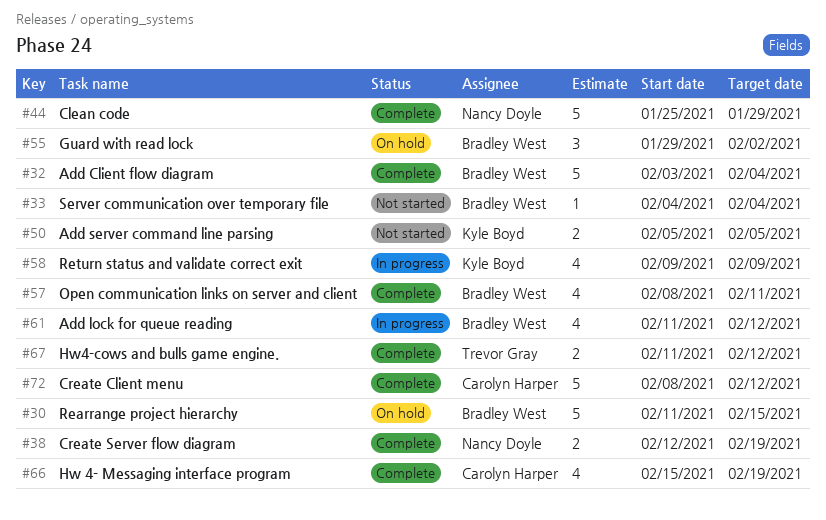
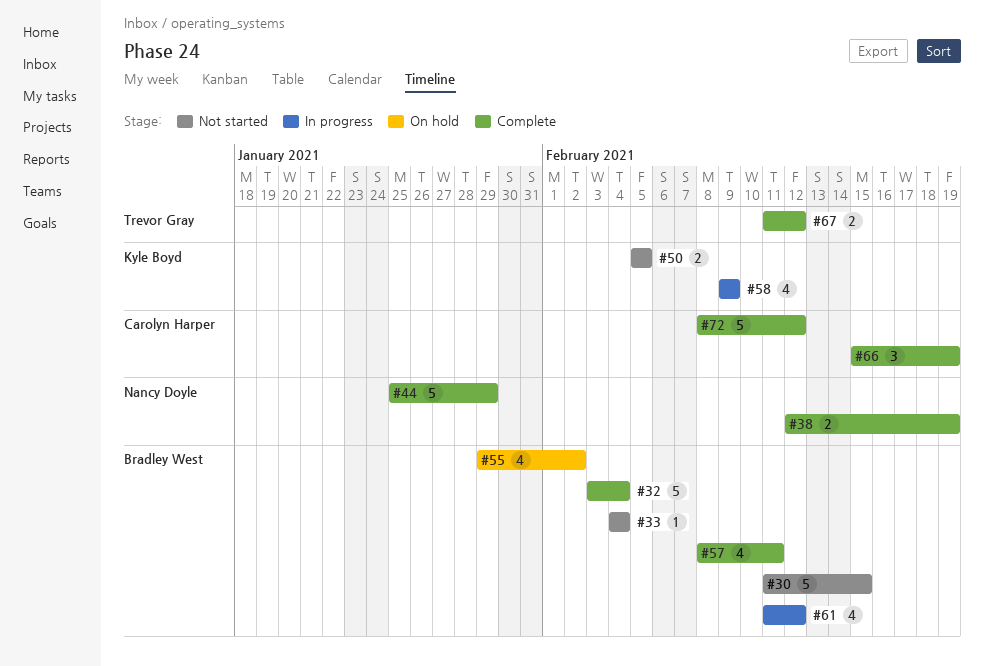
#30, status: On hold -> Not started
#55, estimate: 3 -> 4
#66, estimate: 4 -> 3

